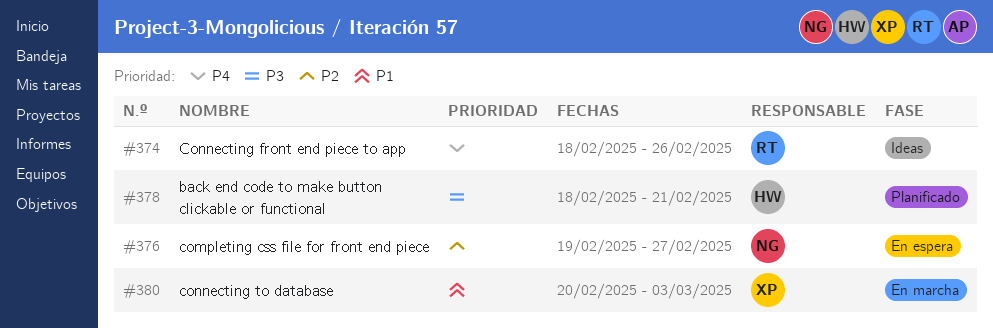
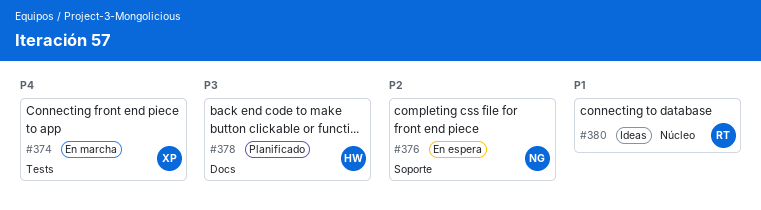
#374, status: Ideas -> En marcha
#374, owner: RT -> XP
#380, status: En marcha -> Ideas
#380, owner: XP -> RT

